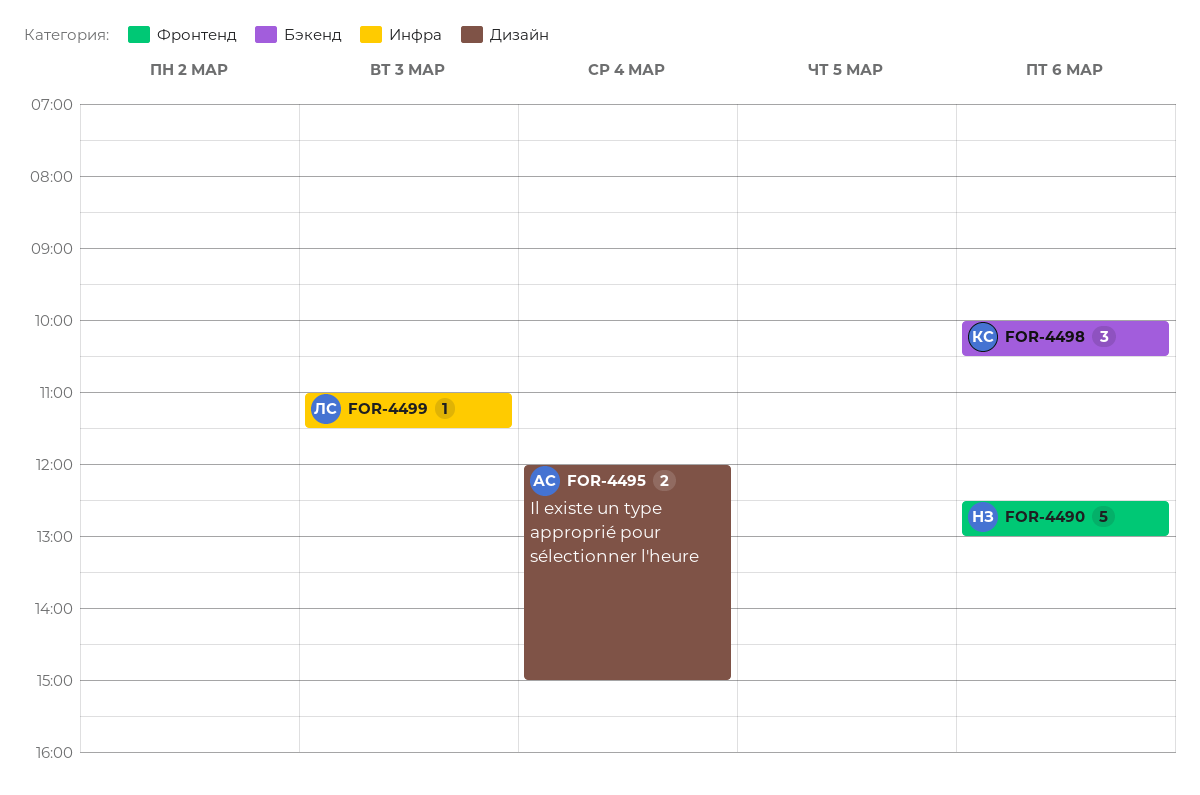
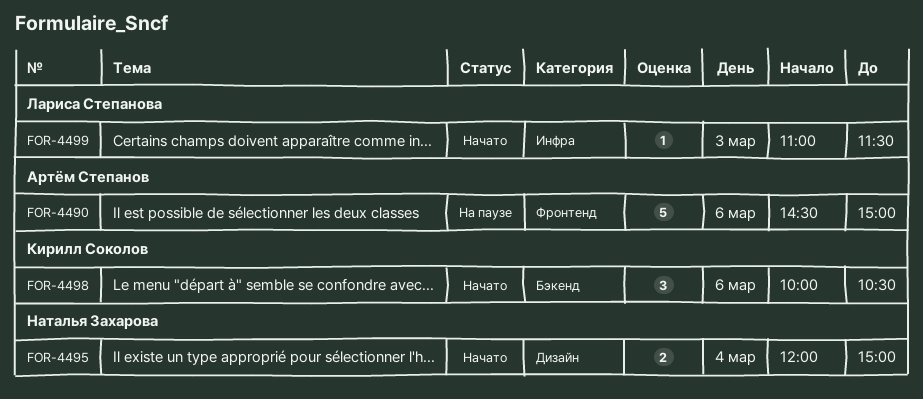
FOR-4490, owner: Наталья Захарова -> Артём Степанов
FOR-4490, begins: 12:30 -> 14:30
FOR-4490, ends: 13:00 -> 15:00
FOR-4495, owner: Артём Степанов -> Наталья Захарова

